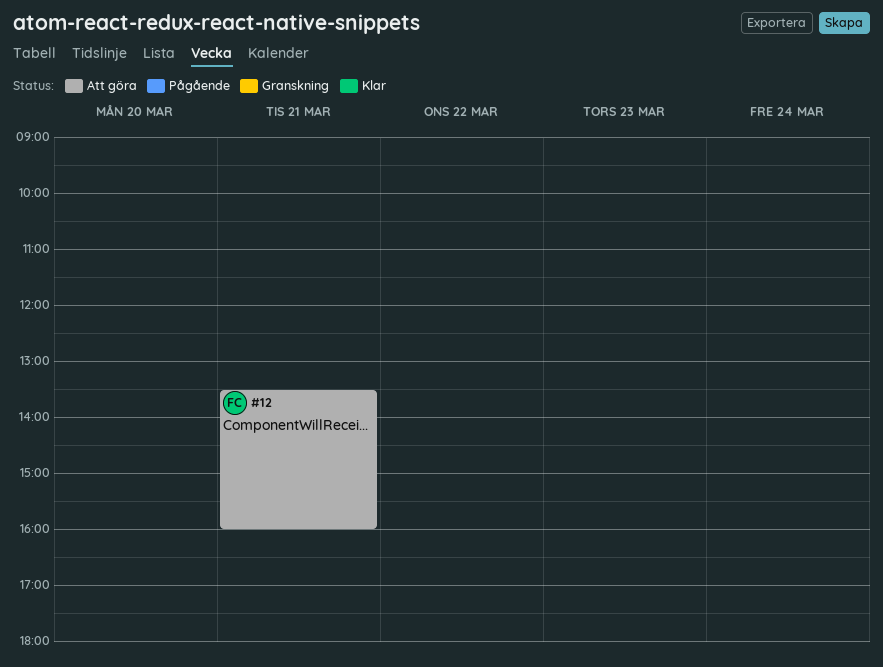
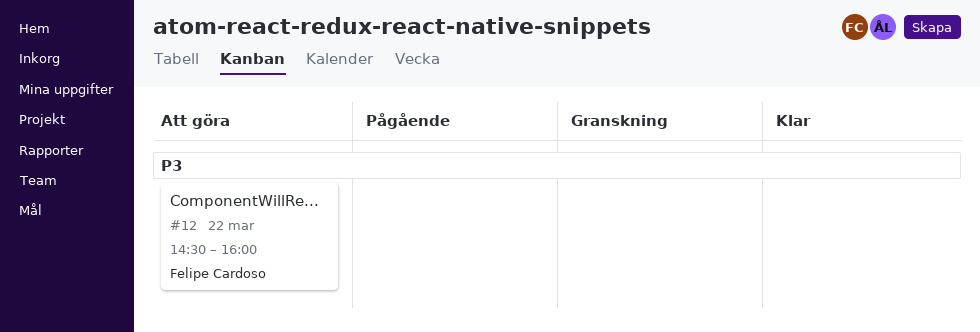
#12, day: Mar 21 -> Mar 22
#12, begins: 13:30 -> 14:30

